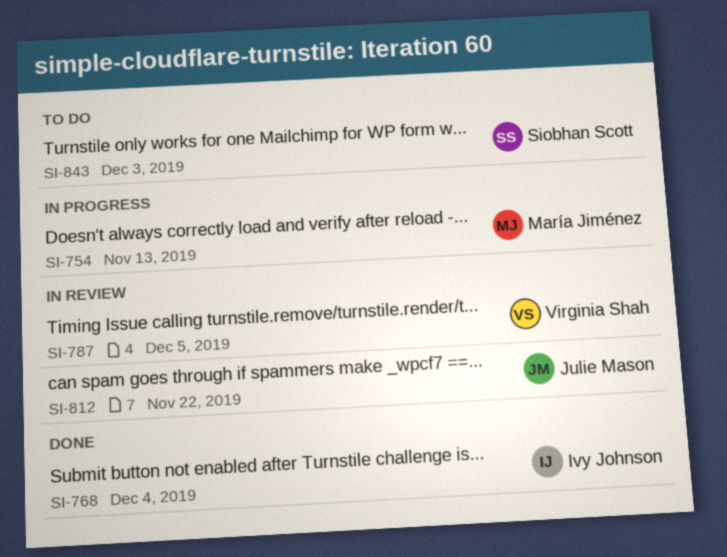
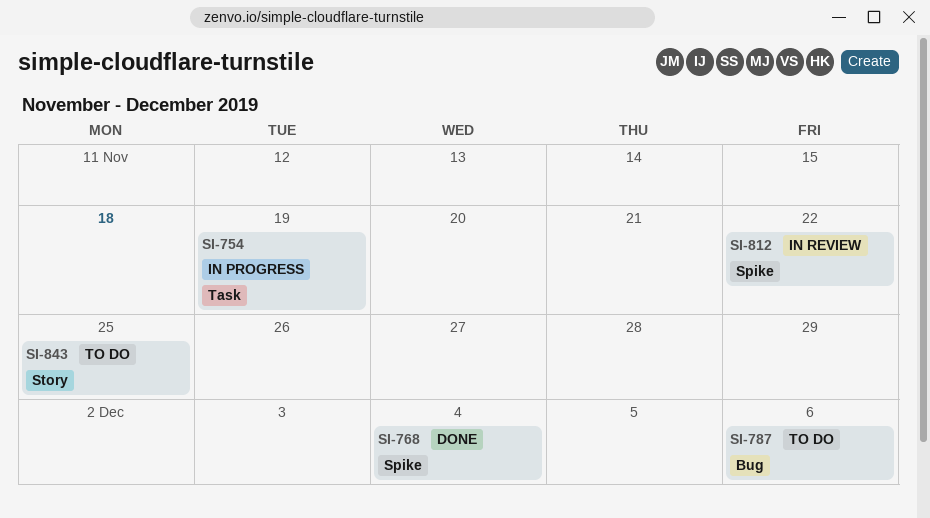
SI-754, due: Nov 13 -> Nov 19
SI-787, status: In review -> To do
SI-787, due: Dec 5 -> Dec 6
SI-843, due: Dec 3 -> Nov 25

